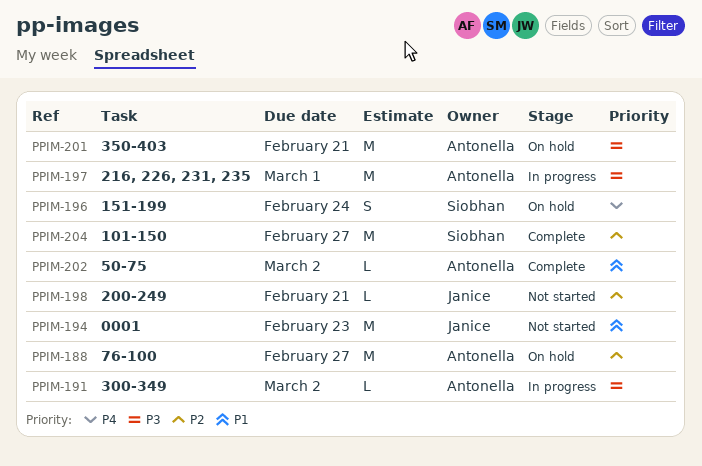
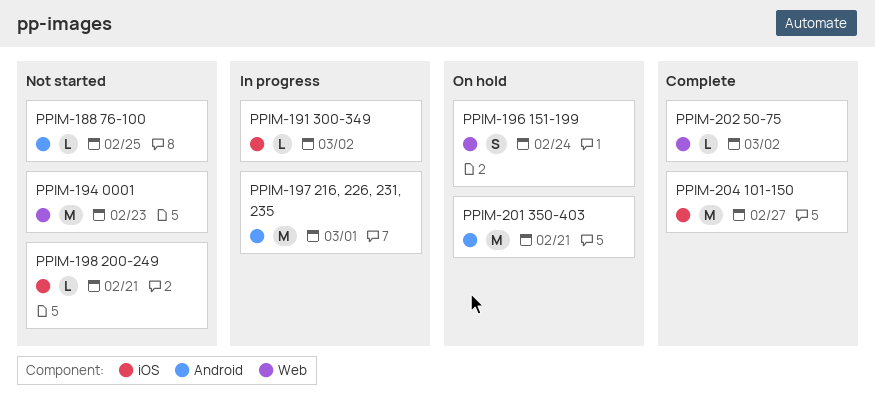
PPIM-188, status: On hold -> Not started
PPIM-188, estimate: M -> L
PPIM-188, due: Feb 27 -> Feb 25

